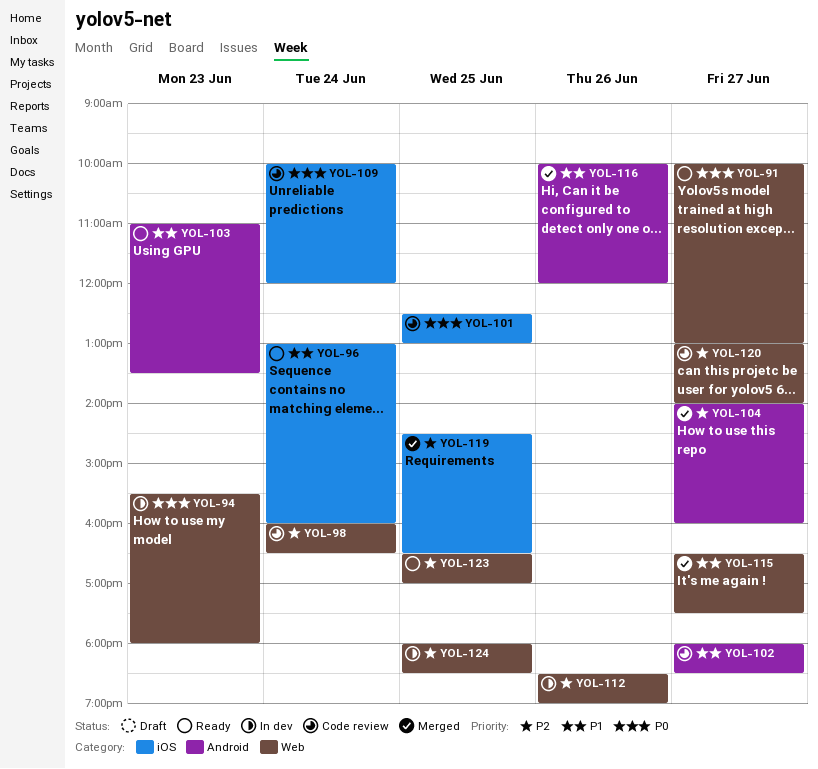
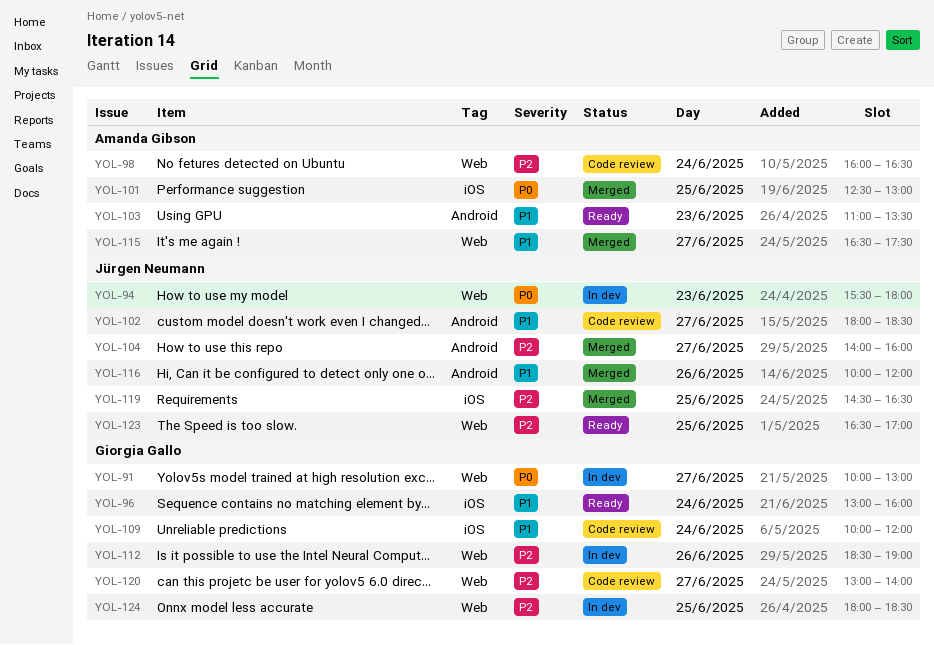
YOL-91, status: Ready -> In dev
YOL-101, status: Code review -> Merged
YOL-109, priority: P0 -> P1

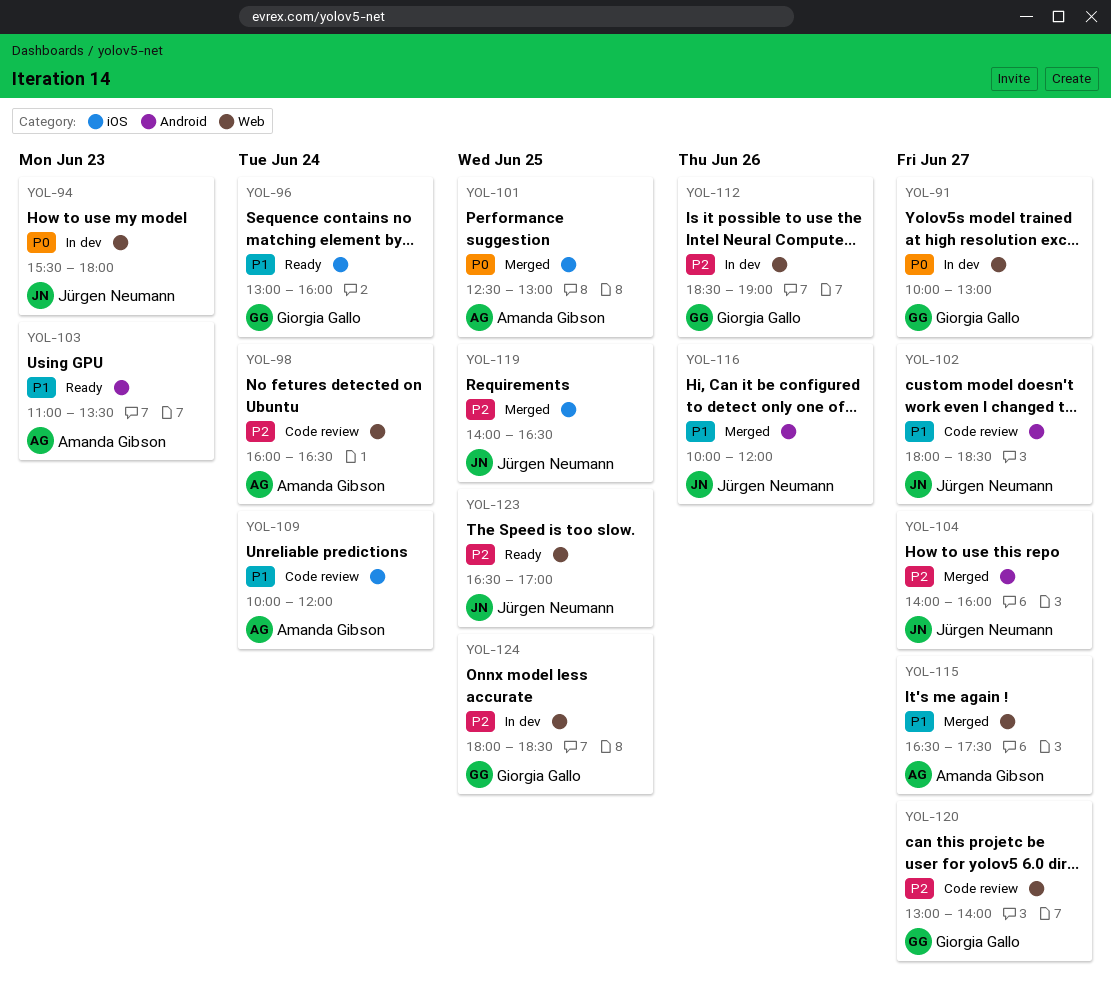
YOL-109, owner: Giorgia Gallo -> Amanda Gibson
YOL-119, begins: 14:30 -> 14:00

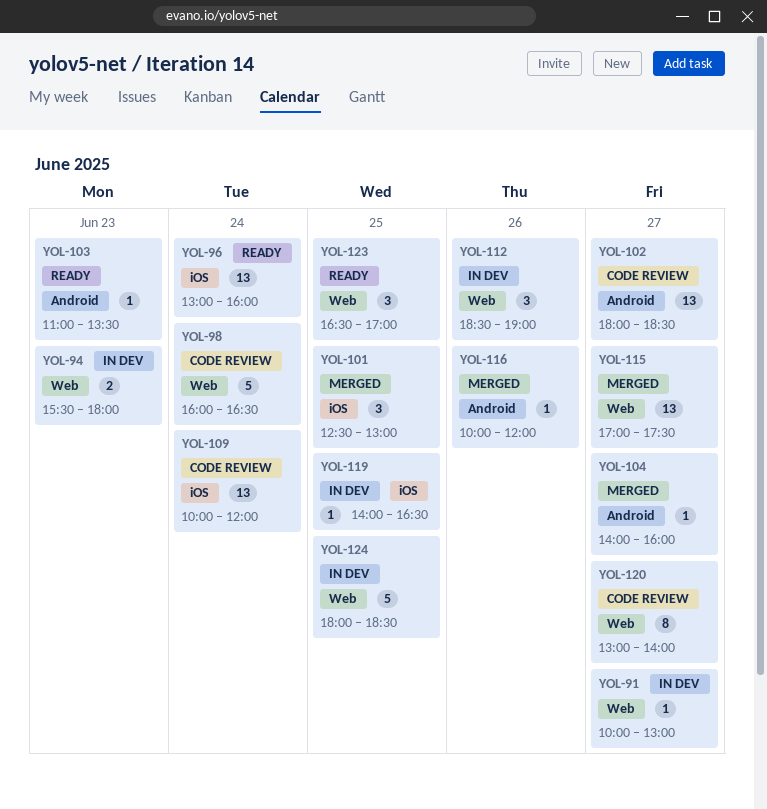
YOL-115, begins: 16:30 -> 17:00
YOL-119, status: Merged -> In dev

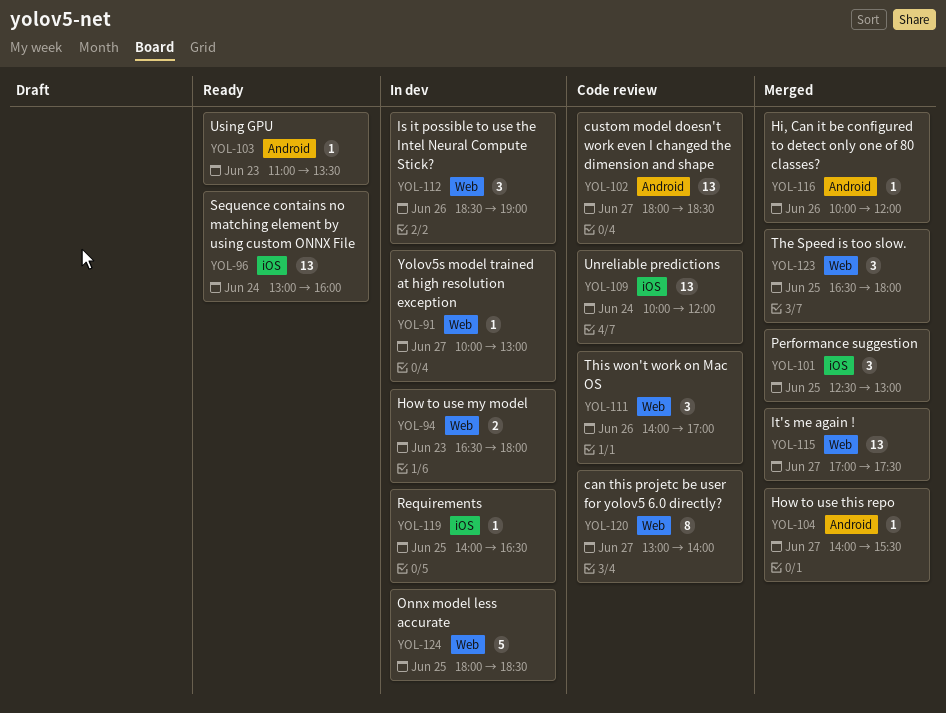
YOL-94, begins: 15:30 -> 16:30
YOL-98: present -> none
YOL-104, ends: 16:00 -> 15:30
YOL-111: none -> present
YOL-123, status: Ready -> Merged
YOL-123, ends: 17:00 -> 18:00

